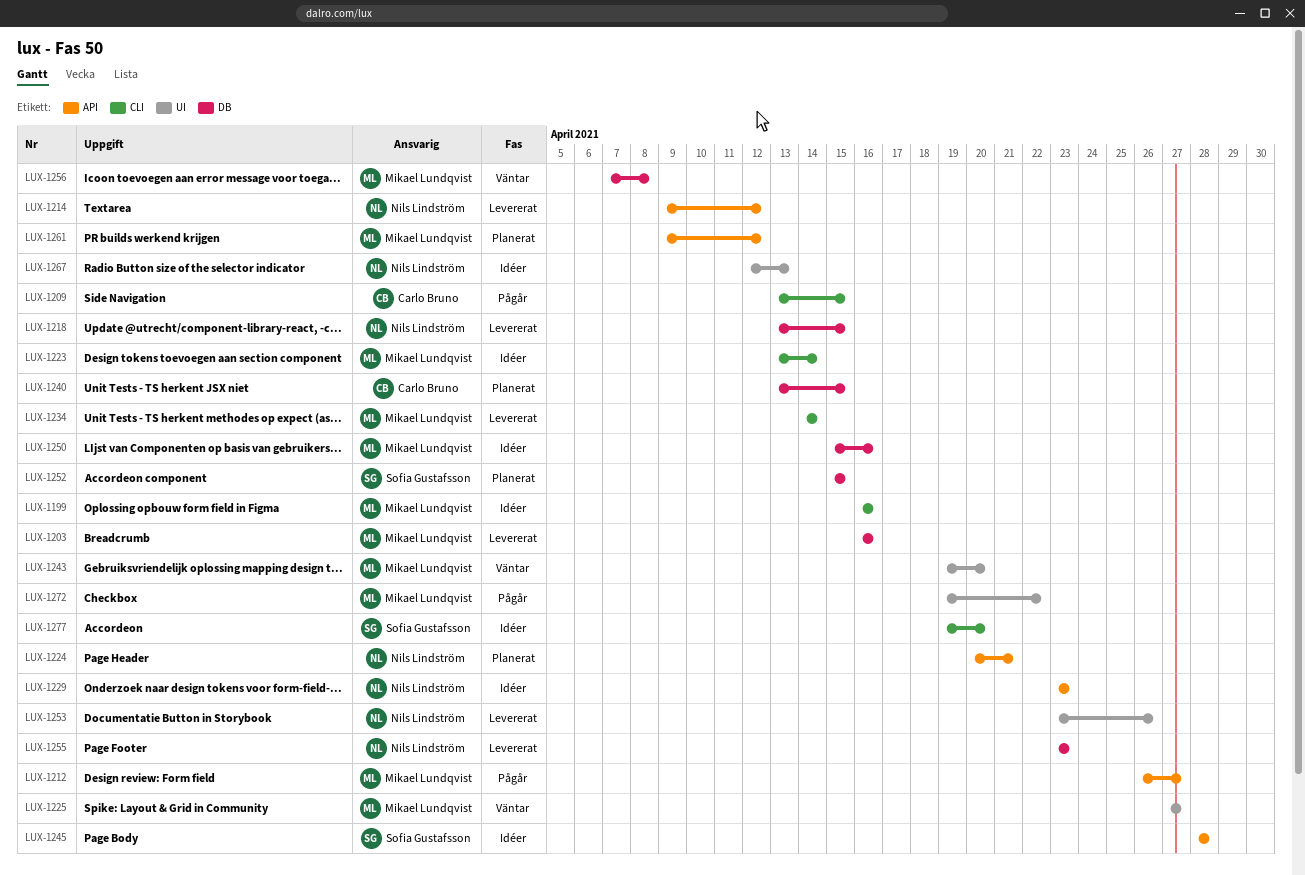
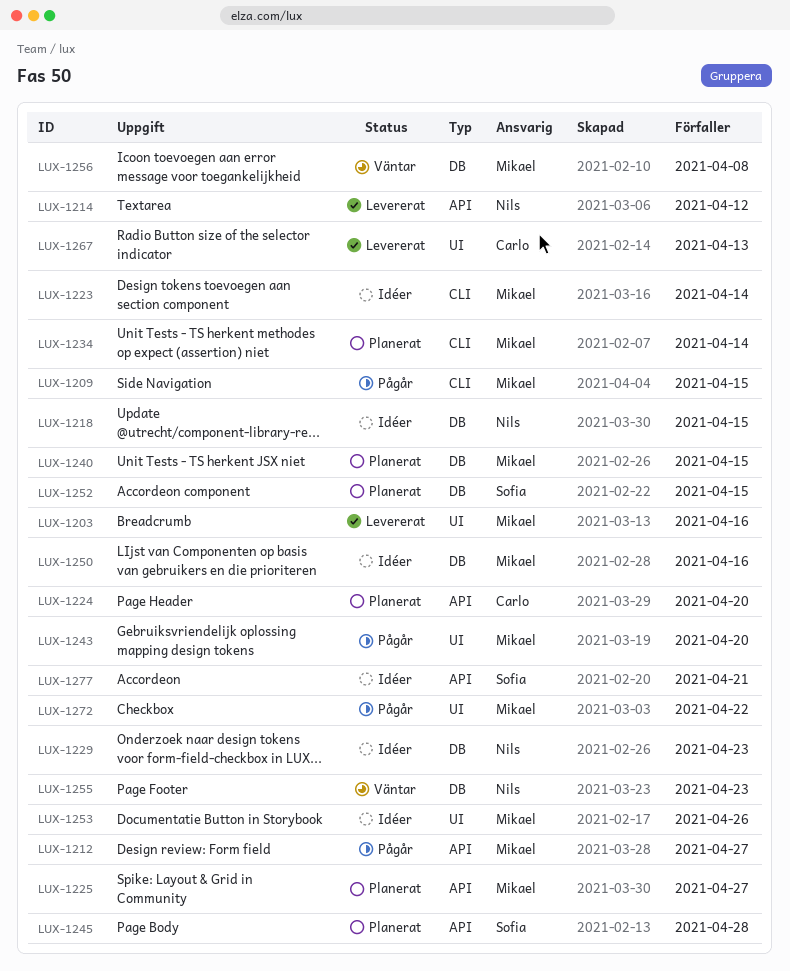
LUX-1199: present -> none
LUX-1203, label: DB -> UI
LUX-1209, owner: Carlo Bruno -> Mikael Lundqvist
LUX-1218, status: Levererat -> Idéer
LUX-1224, owner: Nils Lindström -> Carlo Bruno
LUX-1224, due: Apr 21 -> Apr 20
LUX-1225, status: Väntar -> Planerat
LUX-1225, label: UI -> API
LUX-1229, label: API -> DB
LUX-1234, status: Levererat -> Planerat
LUX-1240, owner: Carlo Bruno -> Mikael Lundqvist
LUX-1243, status: Väntar -> Pågår
LUX-1245, status: Idéer -> Planerat
LUX-1253, status: Levererat -> Idéer
LUX-1253, owner: Nils Lindström -> Mikael Lundqvist
LUX-1255, status: Levererat -> Väntar
LUX-1261: present -> none
LUX-1267, status: Idéer -> Levererat
LUX-1267, owner: Nils Lindström -> Carlo Bruno
LUX-1277, label: CLI -> API
LUX-1277, due: Apr 20 -> Apr 21

